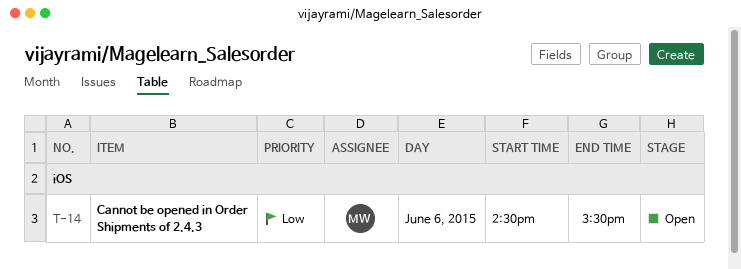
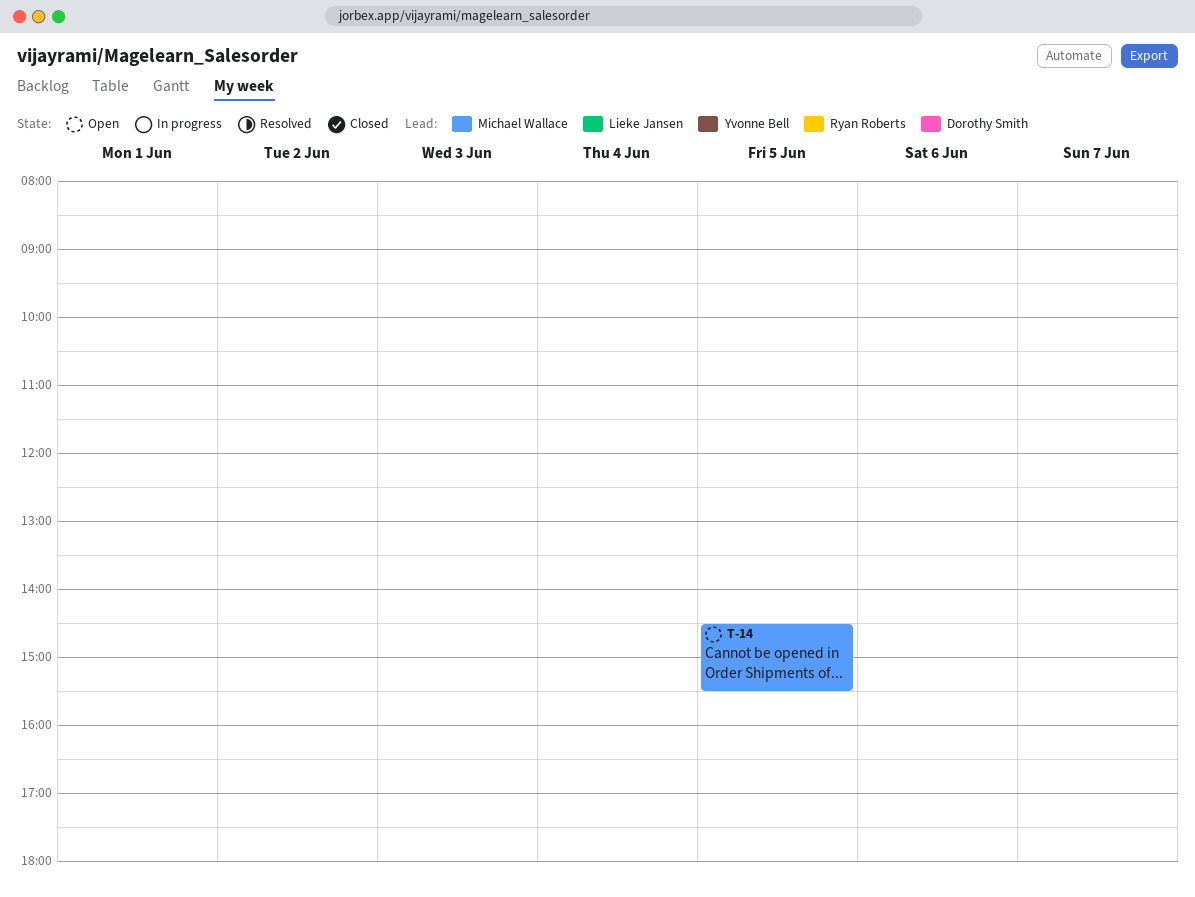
T-14, day: Jun 6 -> Jun 5

